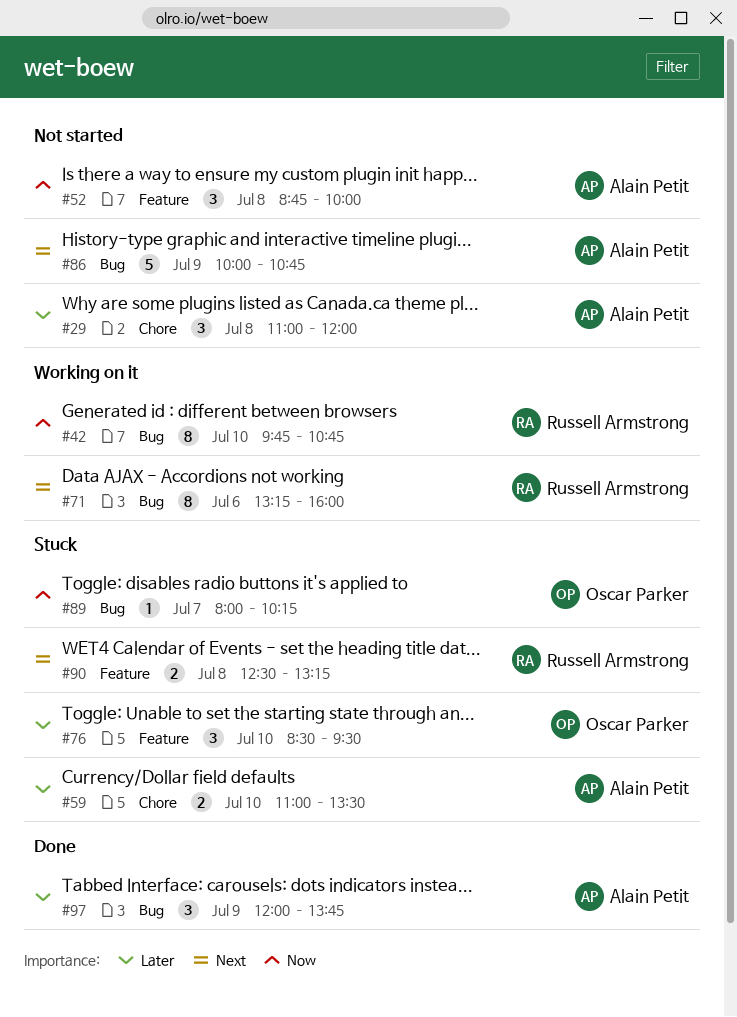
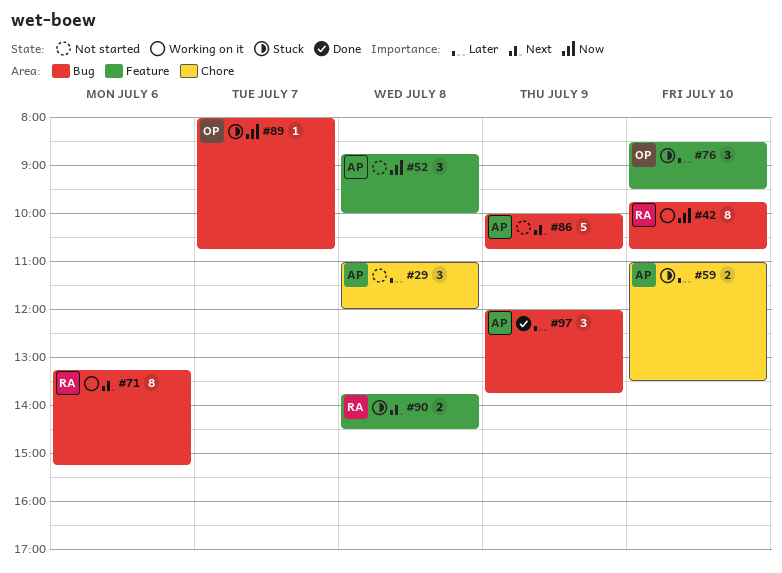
#71, ends: 16:00 -> 15:15
#89, ends: 10:15 -> 10:45
#90, begins: 12:30 -> 13:45
#90, ends: 13:15 -> 14:30

